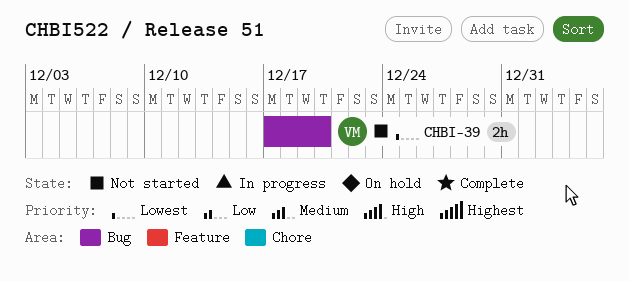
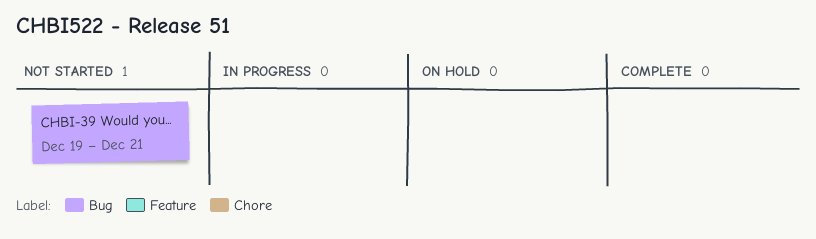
CHBI-39, start: Dec 17 -> Dec 19
CHBI-39, due: Dec 20 -> Dec 21

